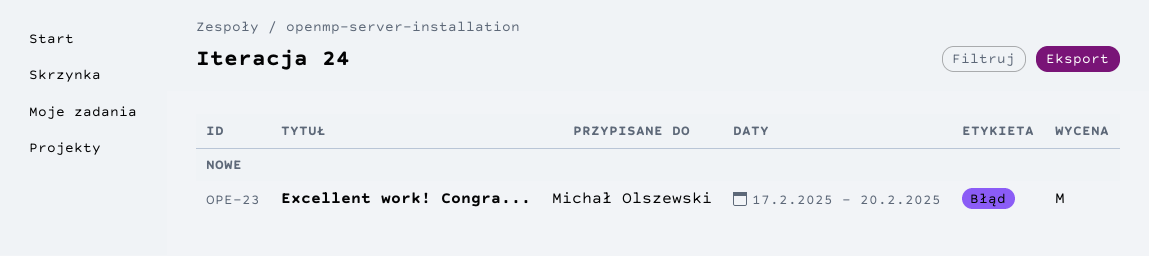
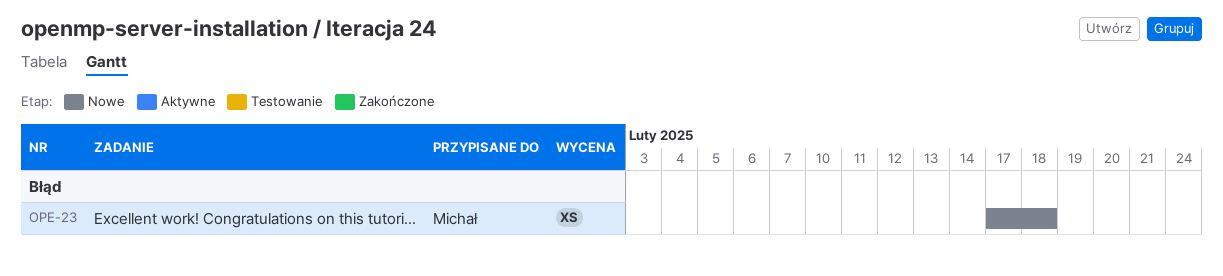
OPE-23, estimate: M -> XS
OPE-23, due: Feb 20 -> Feb 18

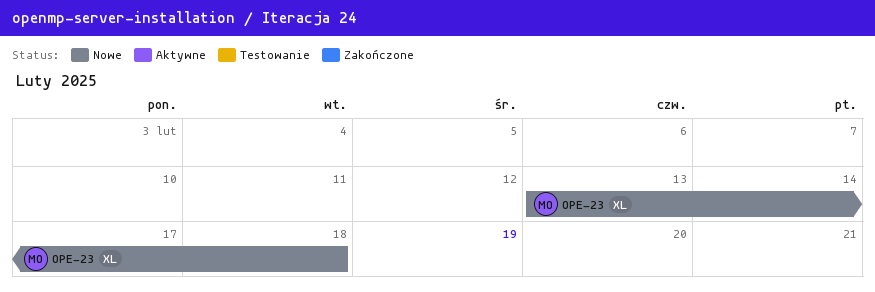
OPE-23, estimate: XS -> XL
OPE-23, start: Feb 17 -> Feb 13

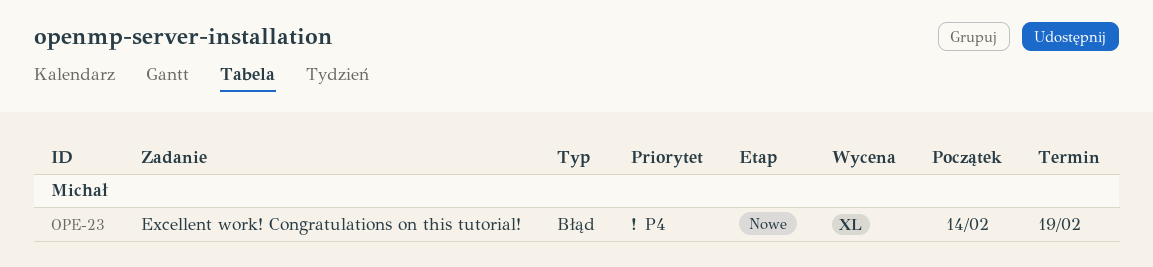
OPE-23, start: Feb 13 -> Feb 14
OPE-23, due: Feb 18 -> Feb 19

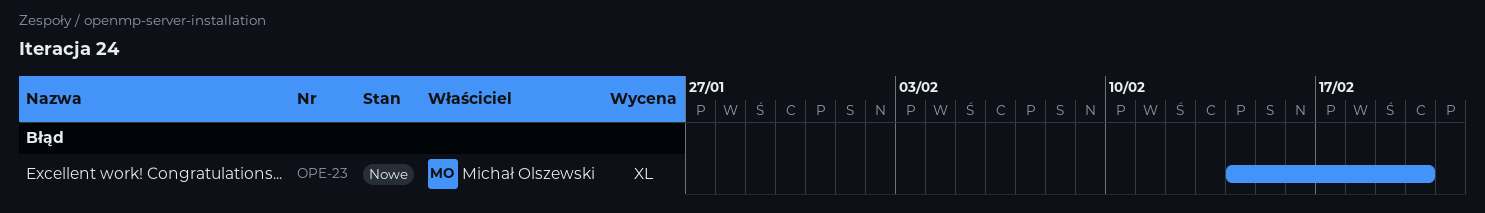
OPE-23, due: Feb 19 -> Feb 20

